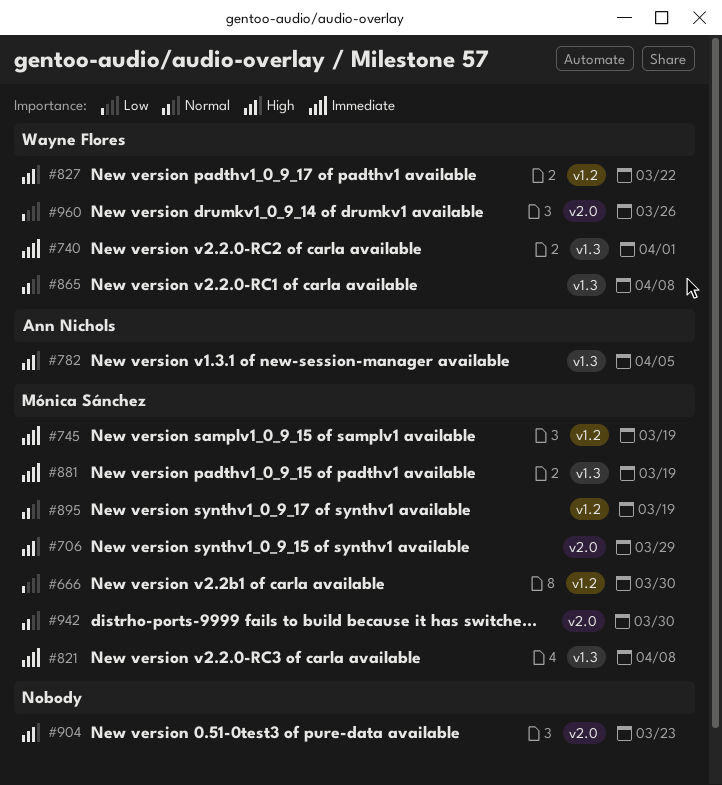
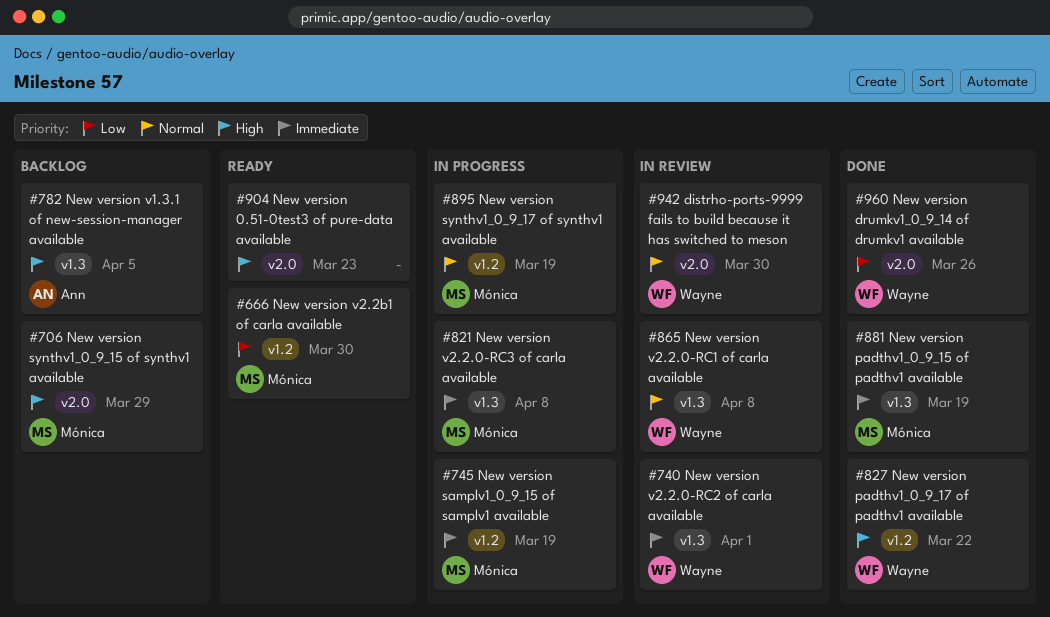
#942, owner: Mónica Sánchez -> Wayne Flores

